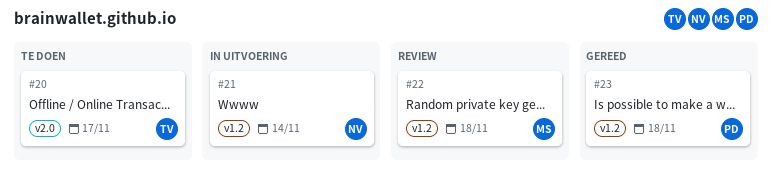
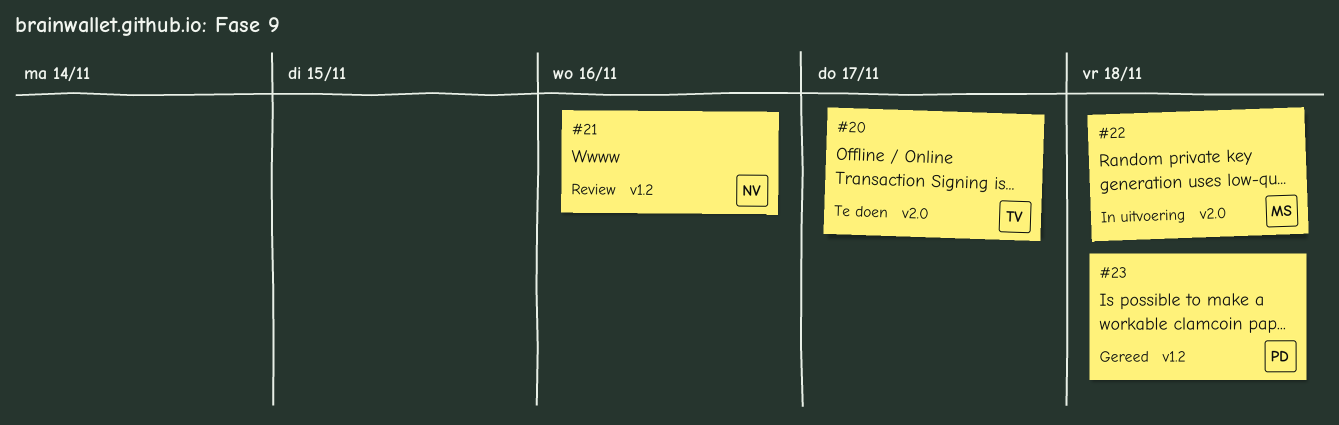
#21, status: In uitvoering -> Review
#21, due: Nov 14 -> Nov 16
#22, status: Review -> In uitvoering
#22, label: v1.2 -> v2.0

